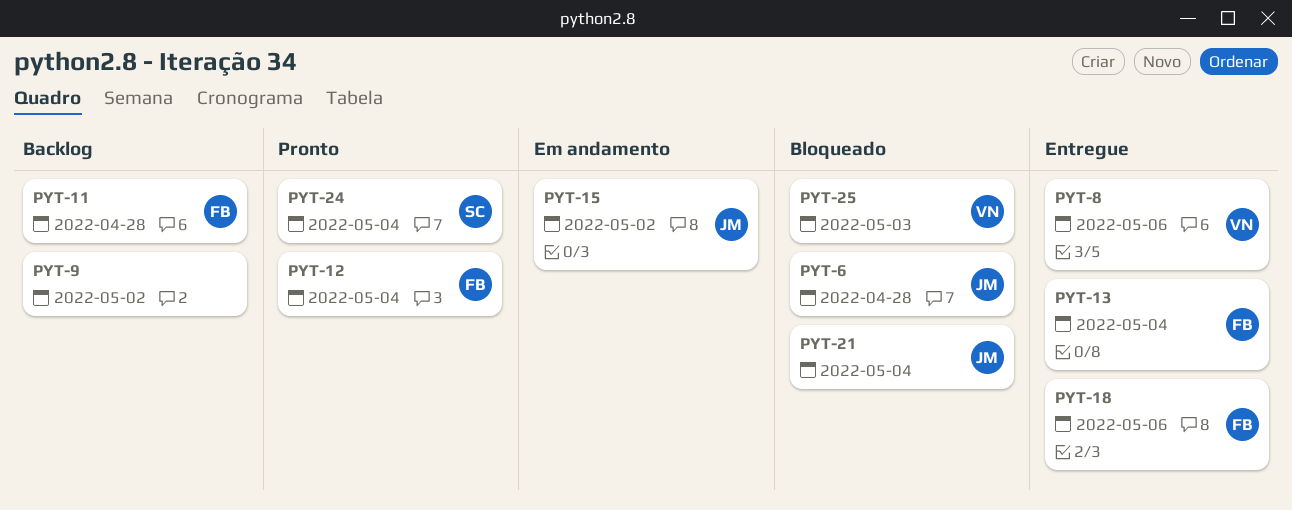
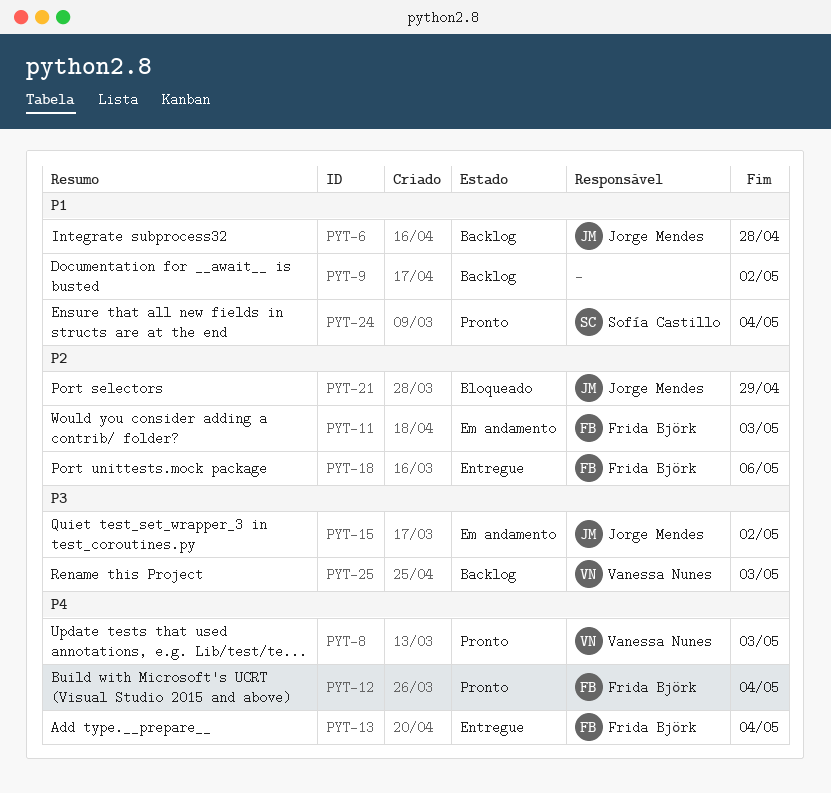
PYT-6, status: Bloqueado -> Backlog
PYT-8, status: Entregue -> Pronto
PYT-8, due: May 6 -> May 3
PYT-11, status: Backlog -> Em andamento
PYT-11, due: Apr 28 -> May 3
PYT-21, due: May 4 -> Apr 29
PYT-25, status: Bloqueado -> Backlog

